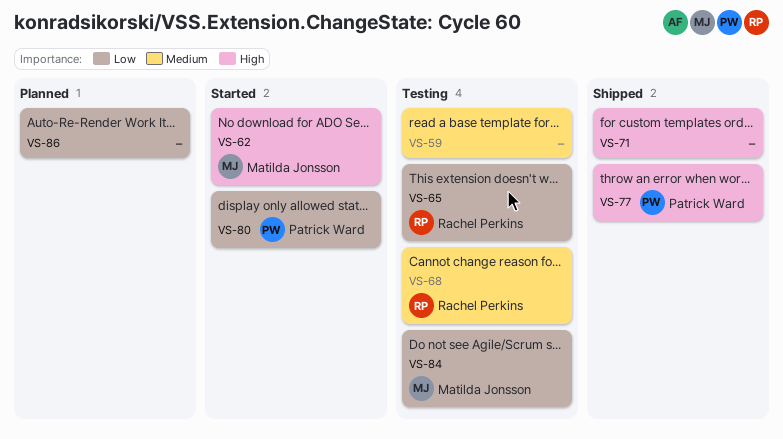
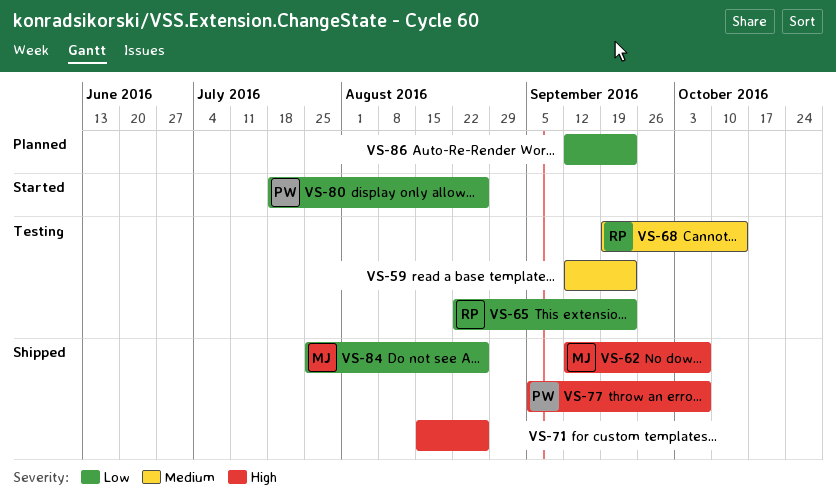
VS-62, status: Started -> Shipped
VS-84, status: Testing -> Shipped

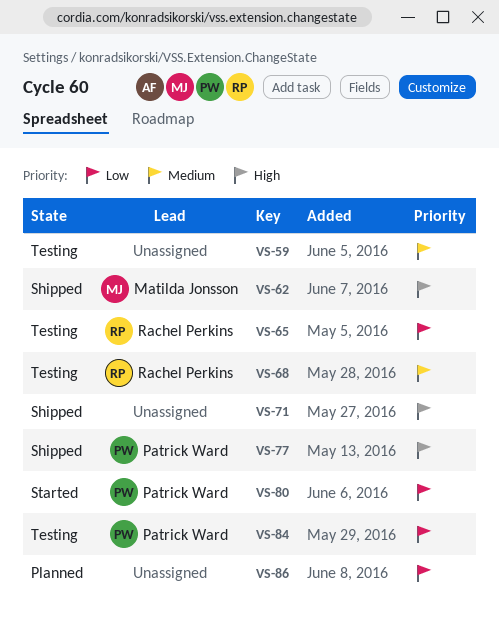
VS-84, status: Shipped -> Testing
VS-84, owner: Matilda Jonsson -> Patrick Ward

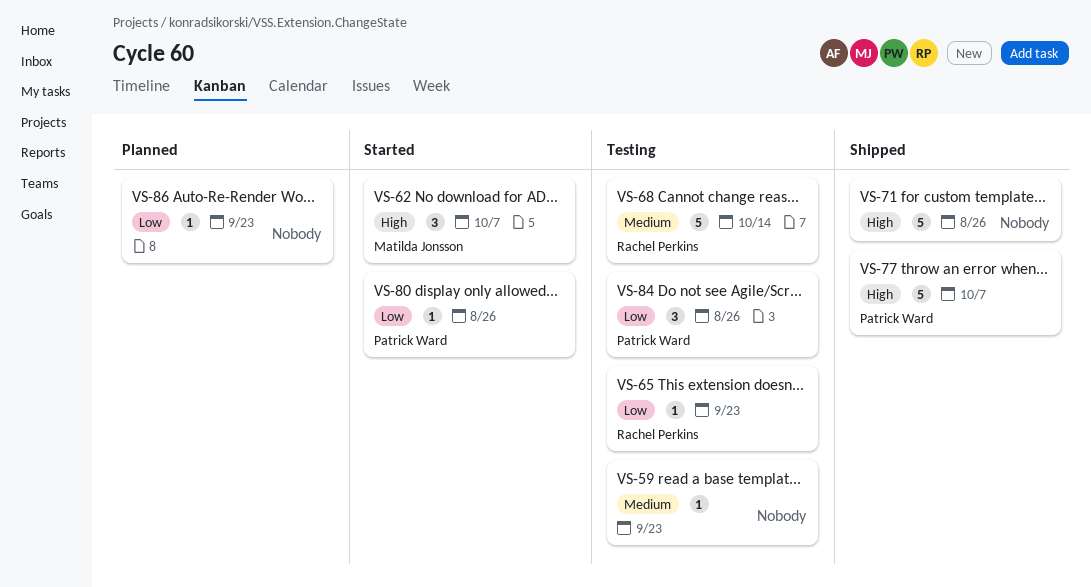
VS-62, status: Shipped -> Started

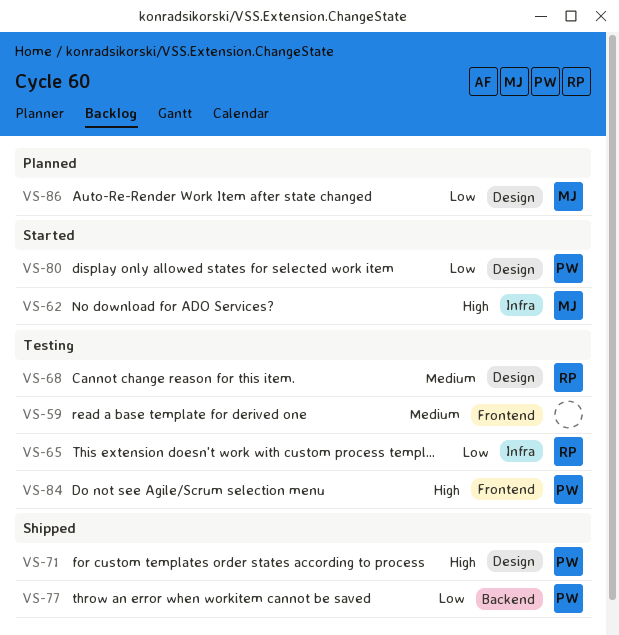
VS-71, owner: none -> Patrick Ward
VS-77, priority: High -> Low
VS-84, priority: Low -> High
VS-86, owner: none -> Matilda Jonsson

